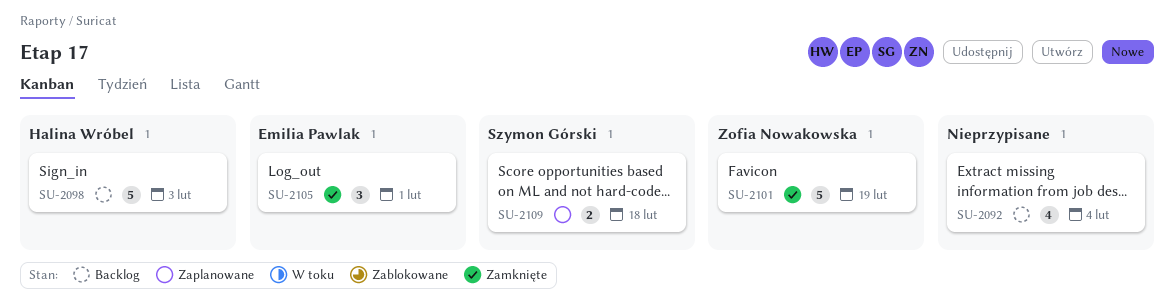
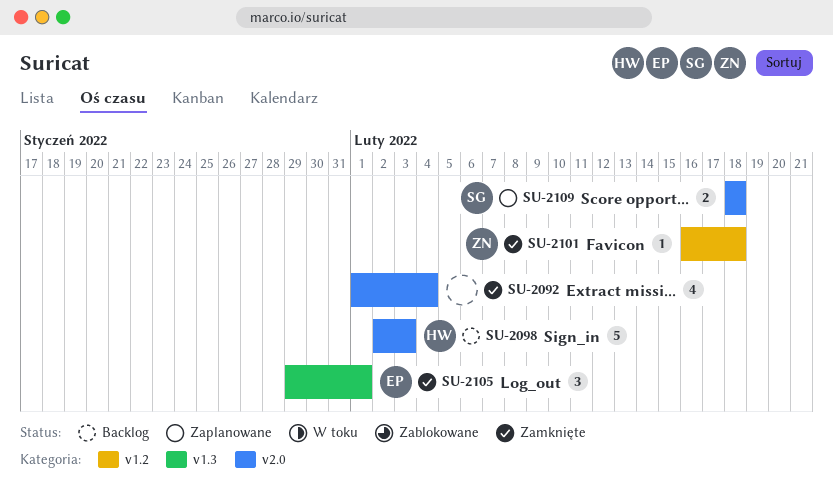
SU-2092, status: Backlog -> Zamknięte
SU-2101, estimate: 5 -> 1
SU-2101, due: Feb 19 -> Feb 18

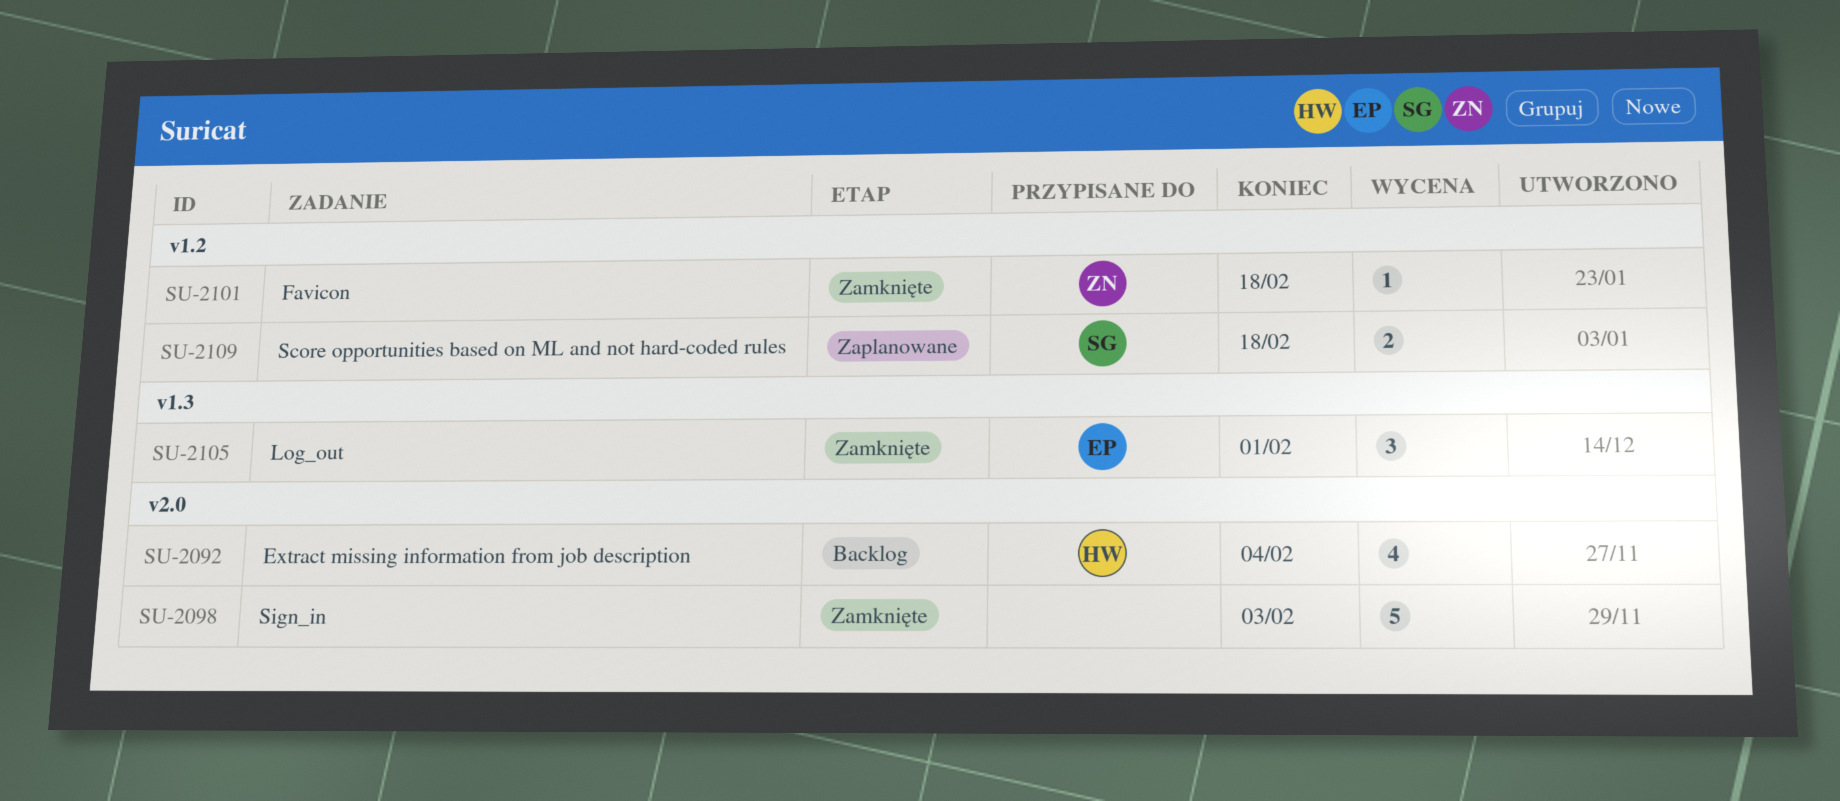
SU-2092, status: Zamknięte -> Backlog
SU-2092, owner: none -> HW
SU-2098, status: Backlog -> Zamknięte
SU-2098, owner: HW -> none
SU-2109, label: v2.0 -> v1.2

